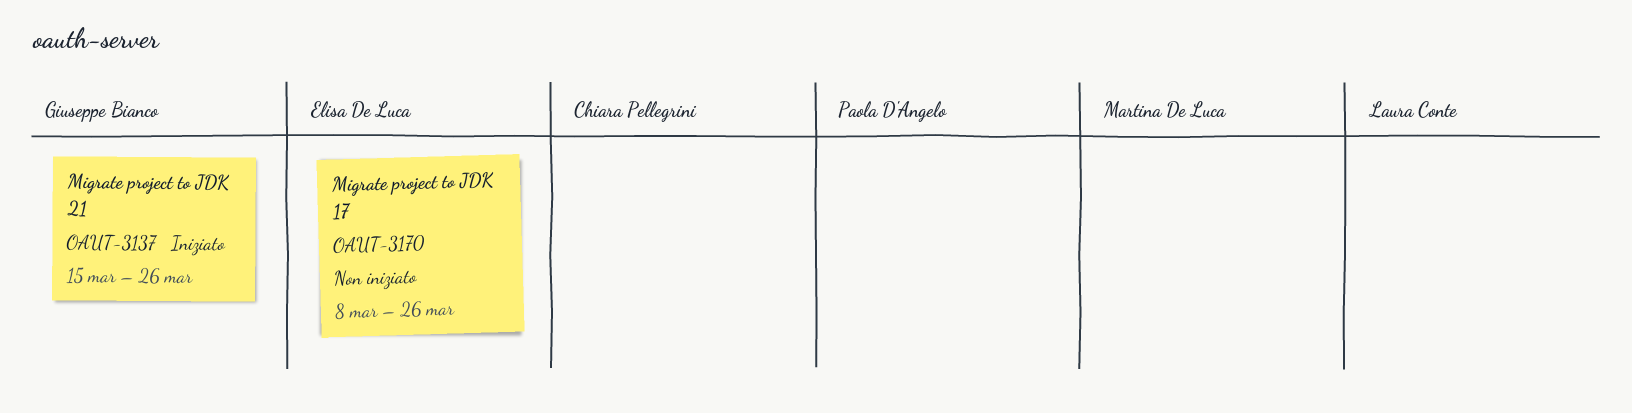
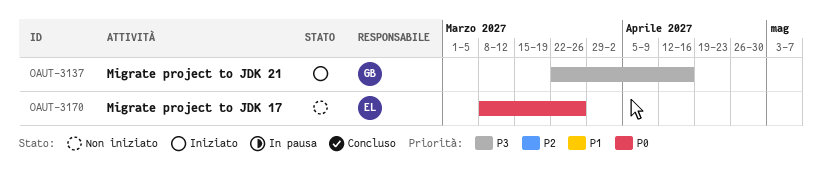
OAUT-3137, start: Mar 15 -> Mar 22
OAUT-3137, due: Mar 26 -> Apr 16

